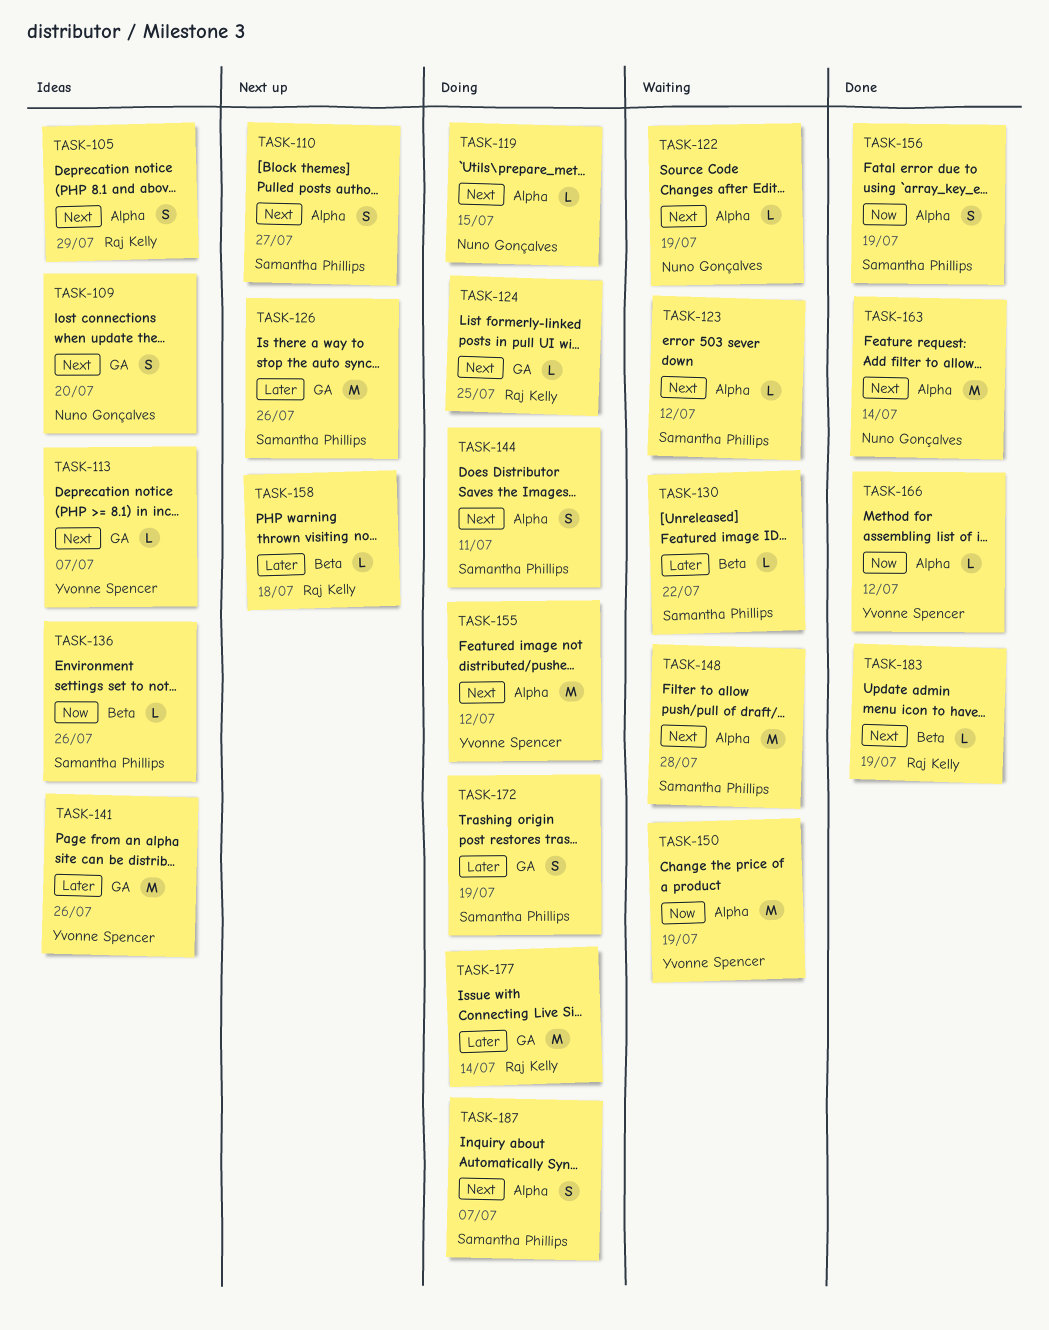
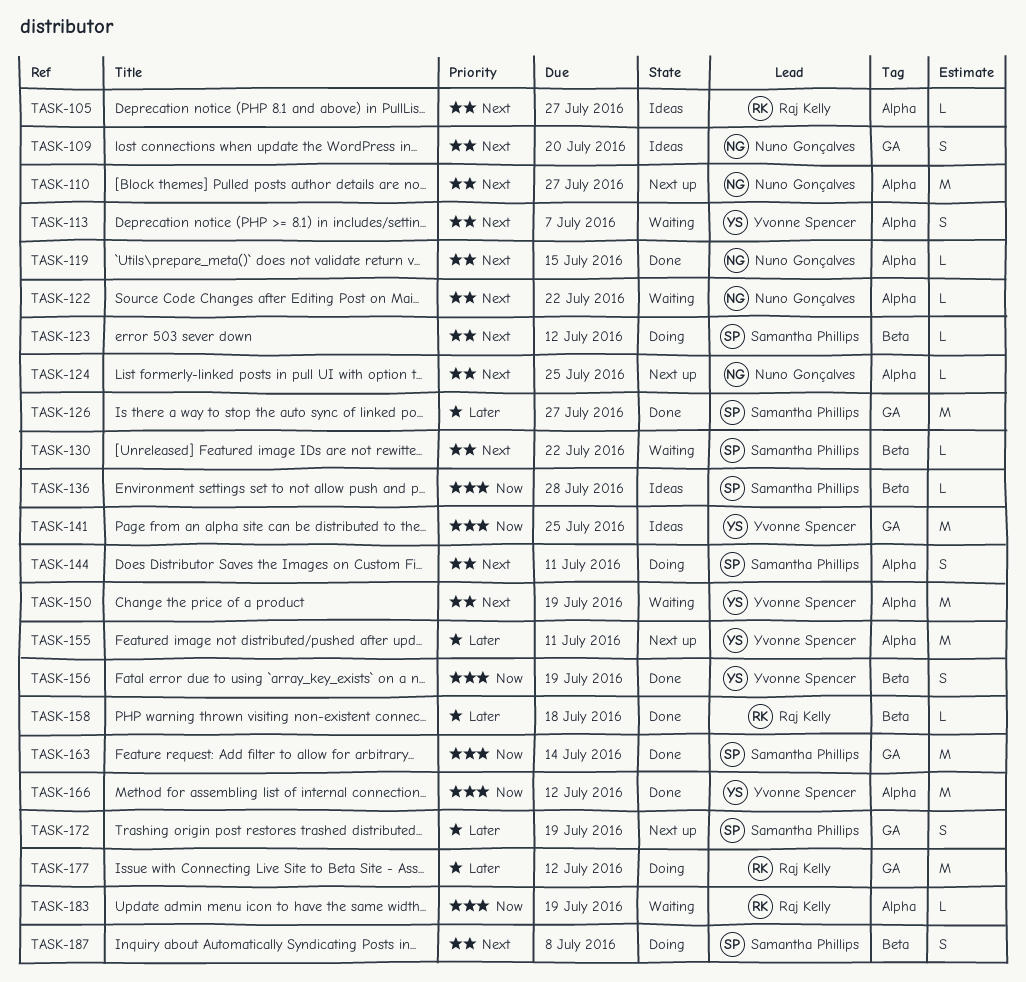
TASK-105, estimate: S -> L
TASK-105, due: Jul 29 -> Jul 27
TASK-110, owner: Samantha Phillips -> Nuno Gonçalves
TASK-110, estimate: S -> M
TASK-113, status: Ideas -> Waiting
TASK-113, label: GA -> Alpha
TASK-113, estimate: L -> S
TASK-119, status: Doing -> Done
TASK-122, due: Jul 19 -> Jul 22
TASK-123, status: Waiting -> Doing
TASK-123, label: Alpha -> Beta
TASK-124, status: Doing -> Next up
TASK-124, owner: Raj Kelly -> Nuno Gonçalves
TASK-124, label: GA -> Alpha
TASK-126, status: Next up -> Done
TASK-126, due: Jul 26 -> Jul 27
TASK-130, priority: Later -> Next
TASK-136, due: Jul 26 -> Jul 28
TASK-141, priority: Later -> Now
TASK-141, due: Jul 26 -> Jul 25
TASK-148: present -> none
TASK-150, priority: Now -> Next
TASK-155, status: Doing -> Next up
TASK-155, priority: Next -> Later
TASK-155, due: Jul 12 -> Jul 11
TASK-156, owner: Samantha Phillips -> Yvonne Spencer
TASK-156, label: Alpha -> Beta
TASK-158, status: Next up -> Done
TASK-163, owner: Nuno Gonçalves -> Samantha Phillips
TASK-163, priority: Next -> Now
TASK-163, label: Alpha -> GA
TASK-166, estimate: L -> M
TASK-172, status: Doing -> Next up
TASK-177, due: Jul 14 -> Jul 12
TASK-183, status: Done -> Waiting
TASK-183, priority: Next -> Now
TASK-183, label: Beta -> Alpha
TASK-187, label: Alpha -> Beta
TASK-187, due: Jul 7 -> Jul 8

